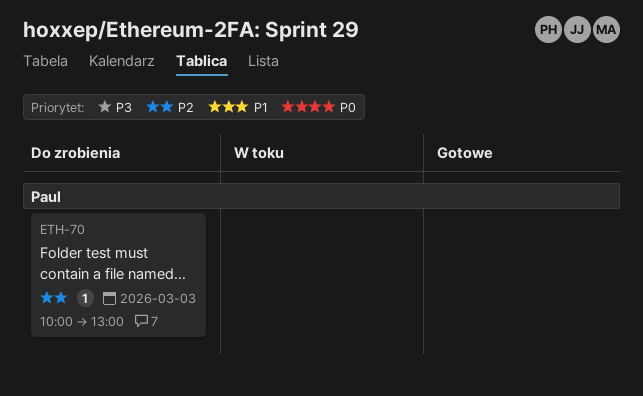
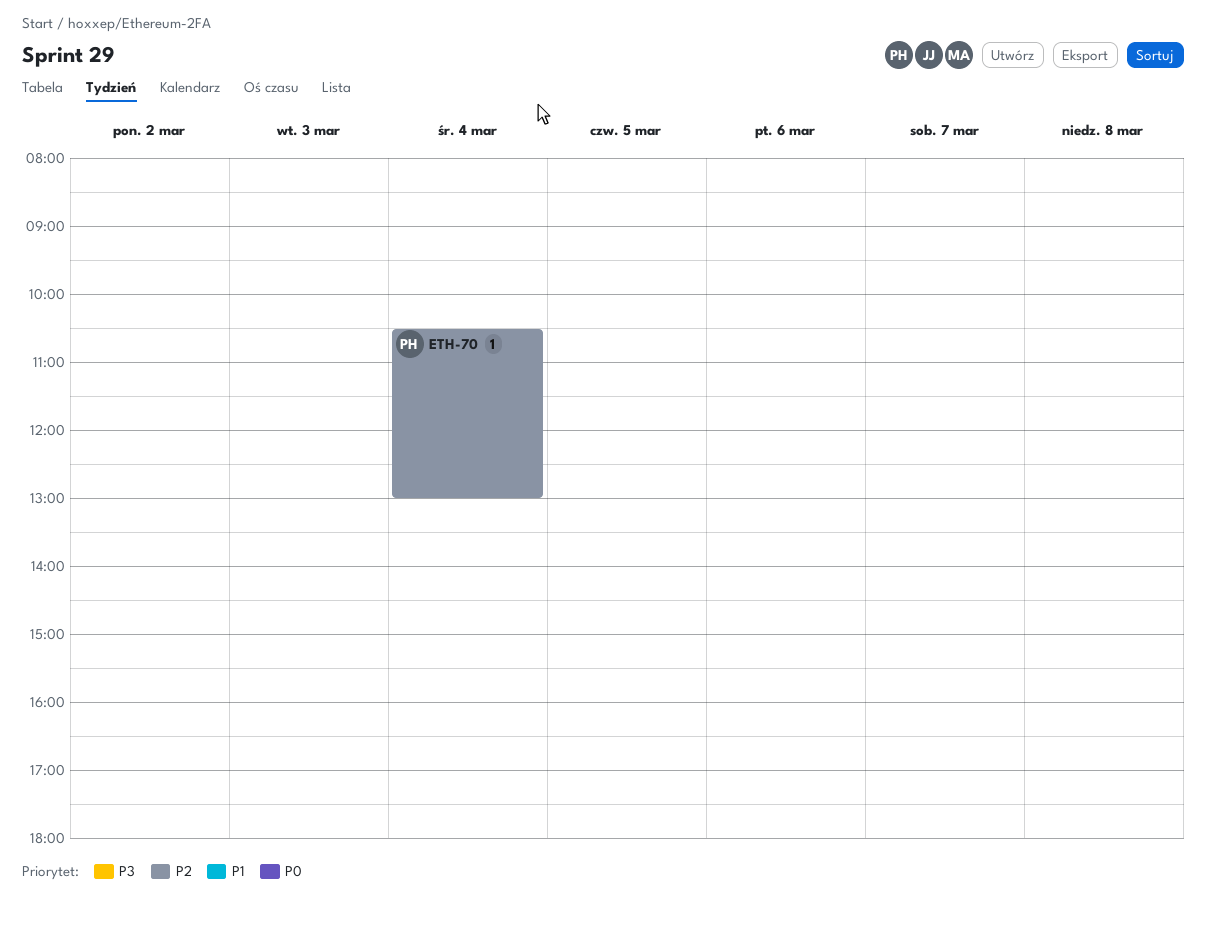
ETH-70, day: Mar 3 -> Mar 4
ETH-70, begins: 10:00 -> 10:30

